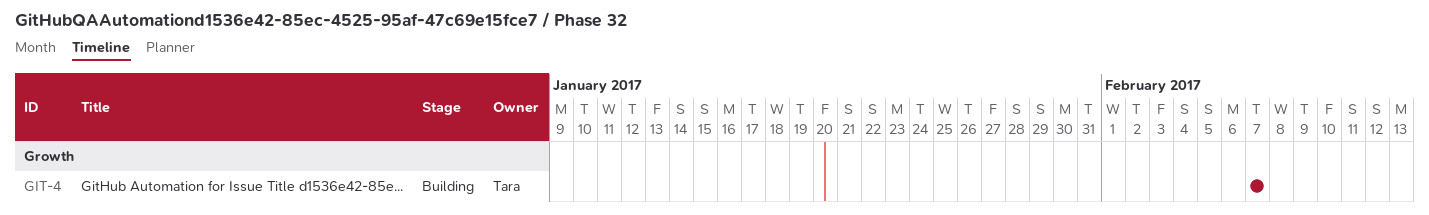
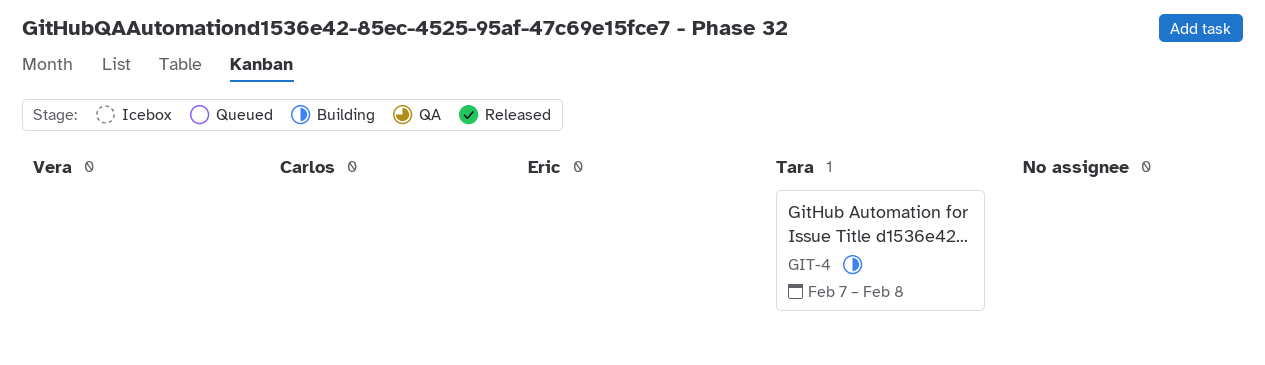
GIT-4, due: Feb 7 -> Feb 8

